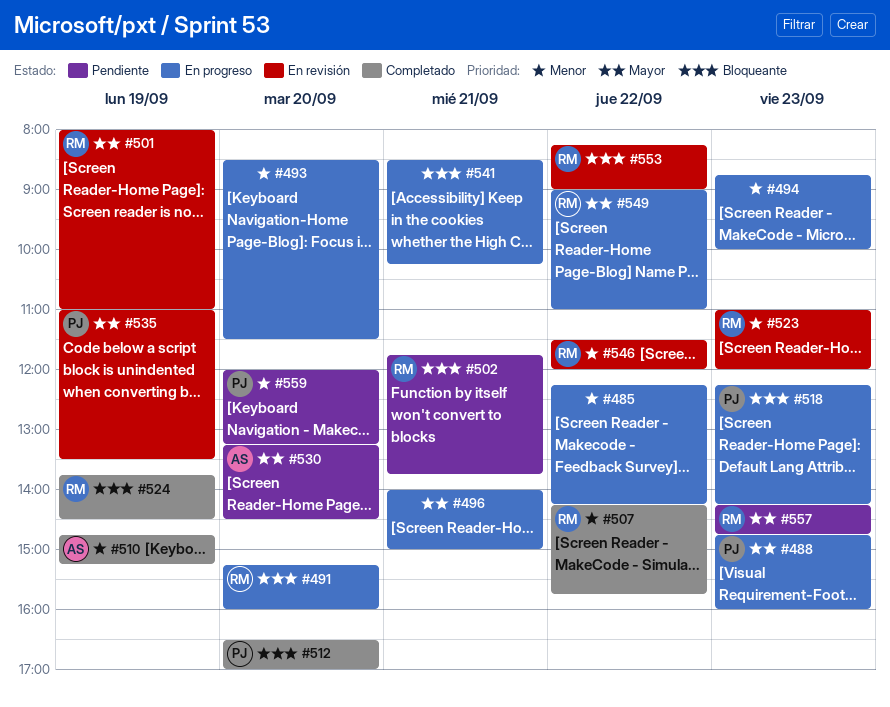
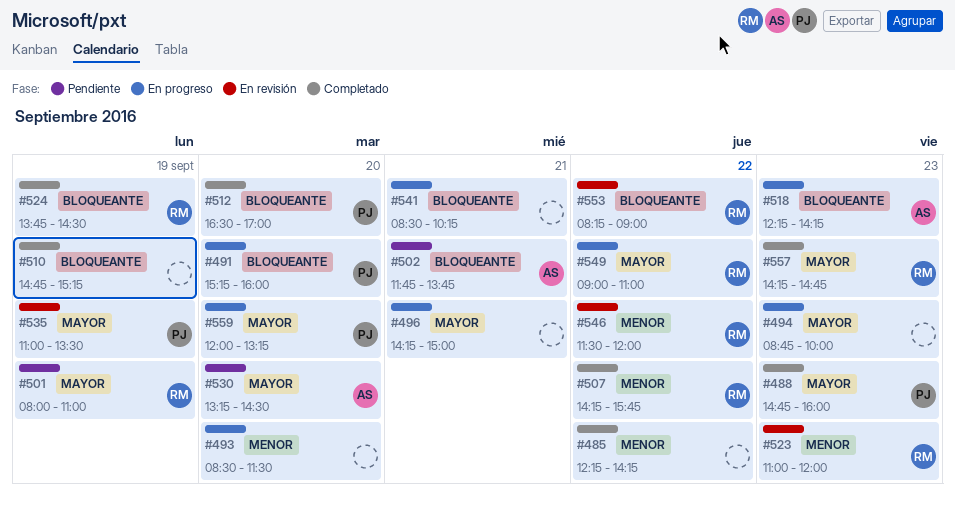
#485, status: En progreso -> Completado
#488, status: En progreso -> Completado
#491, owner: RM -> PJ
#494, priority: Menor -> Mayor
#496, begins: 14:00 -> 14:15
#501, status: En revisión -> Pendiente
#502, owner: RM -> AS
#510, owner: AS -> none
#510, priority: Menor -> Bloqueante
#518, owner: PJ -> AS
#557, status: Pendiente -> Completado
#559, status: Pendiente -> En progreso
#559, priority: Menor -> Mayor

